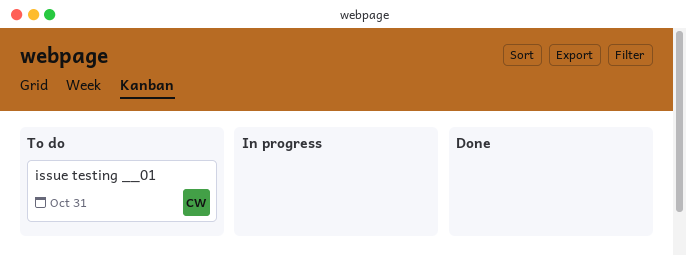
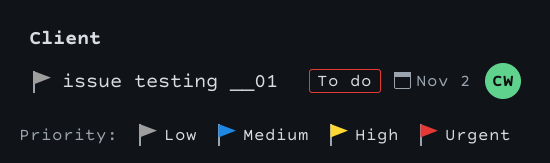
issue testing __01, due: Oct 31 -> Nov 2

